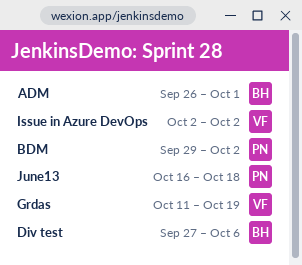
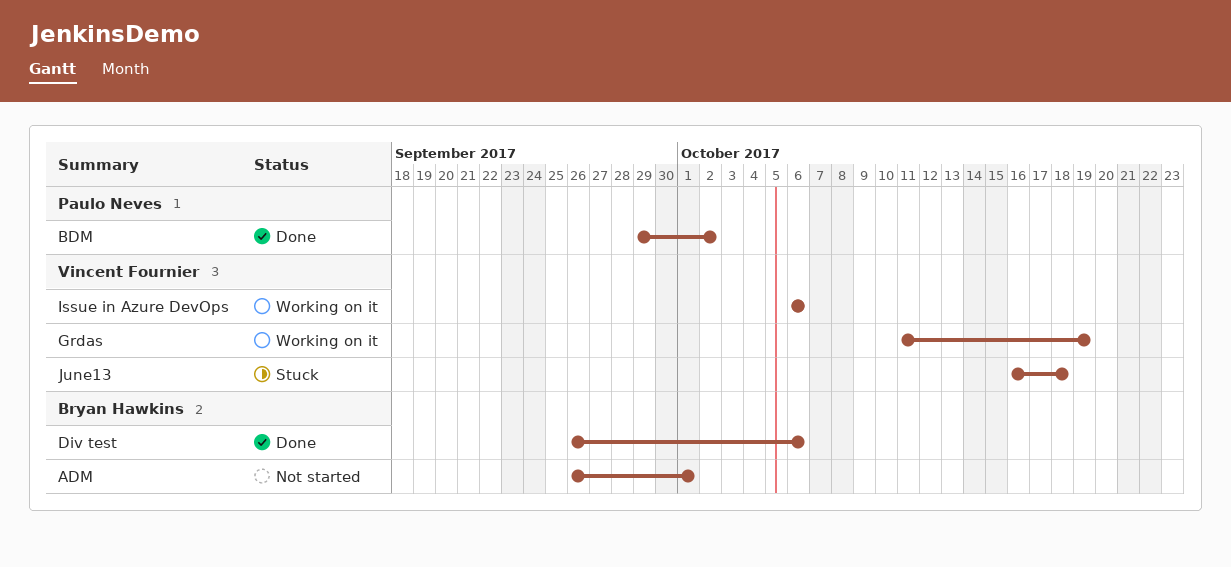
Div test, start: Sep 27 -> Sep 26
Issue in Azure DevOps, start: Oct 2 -> Oct 6
Issue in Azure DevOps, due: Oct 2 -> Oct 6
June13, owner: Paulo Neves -> Vincent Fournier

